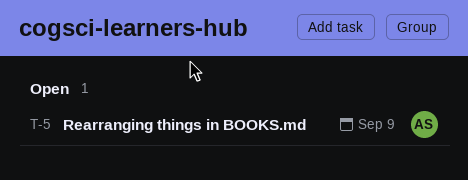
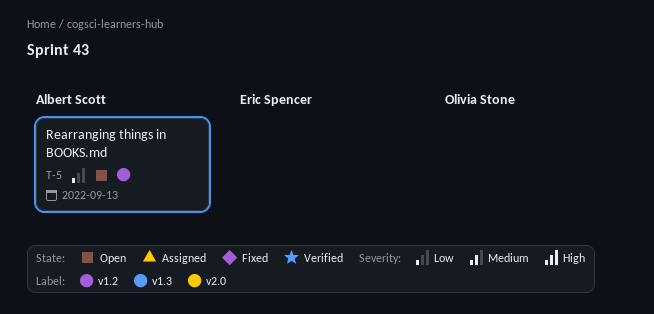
T-5, due: Sep 9 -> Sep 13

